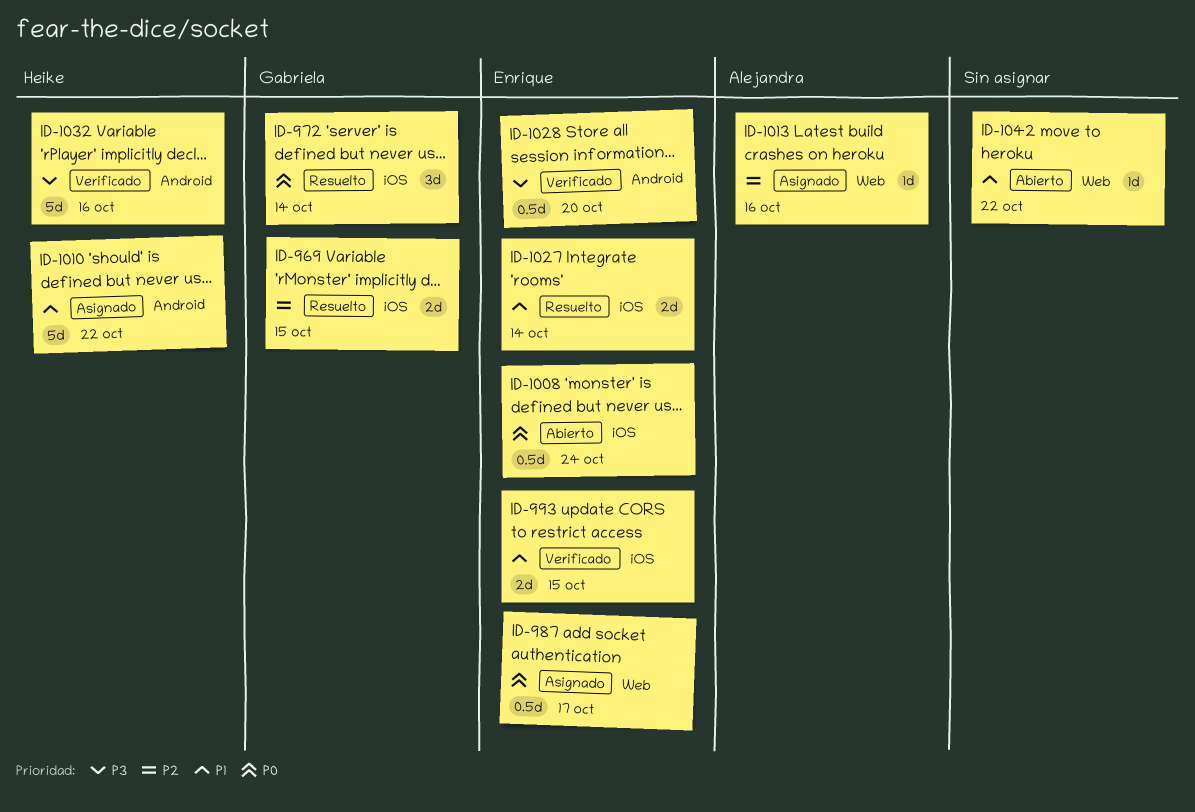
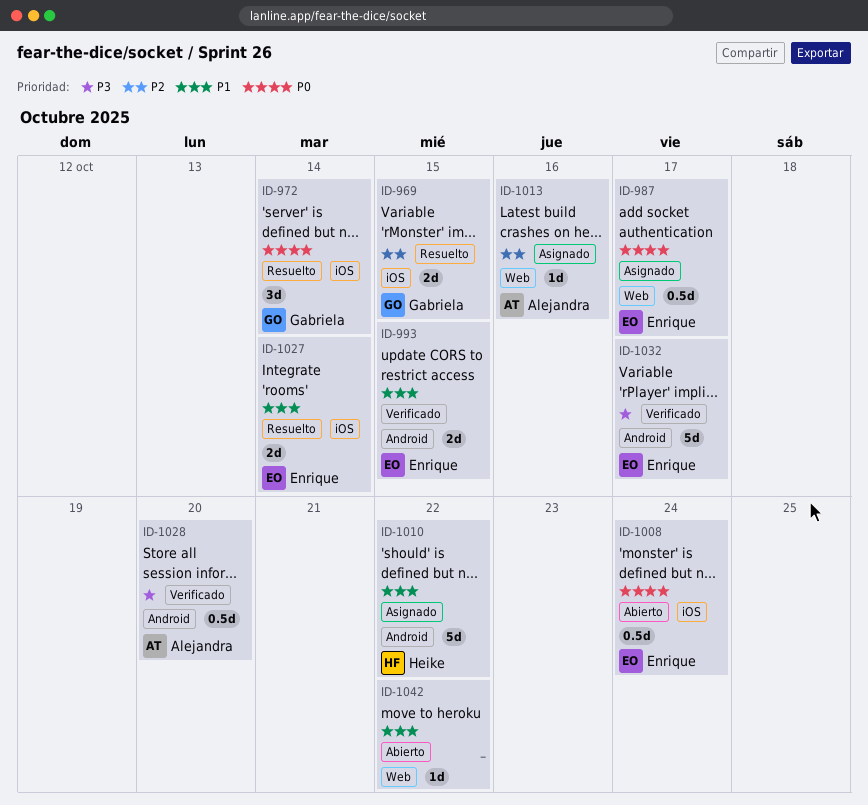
ID-993, label: iOS -> Android
ID-1028, owner: Enrique -> Alejandra
ID-1032, owner: Heike -> Enrique
ID-1032, due: Oct 16 -> Oct 17

